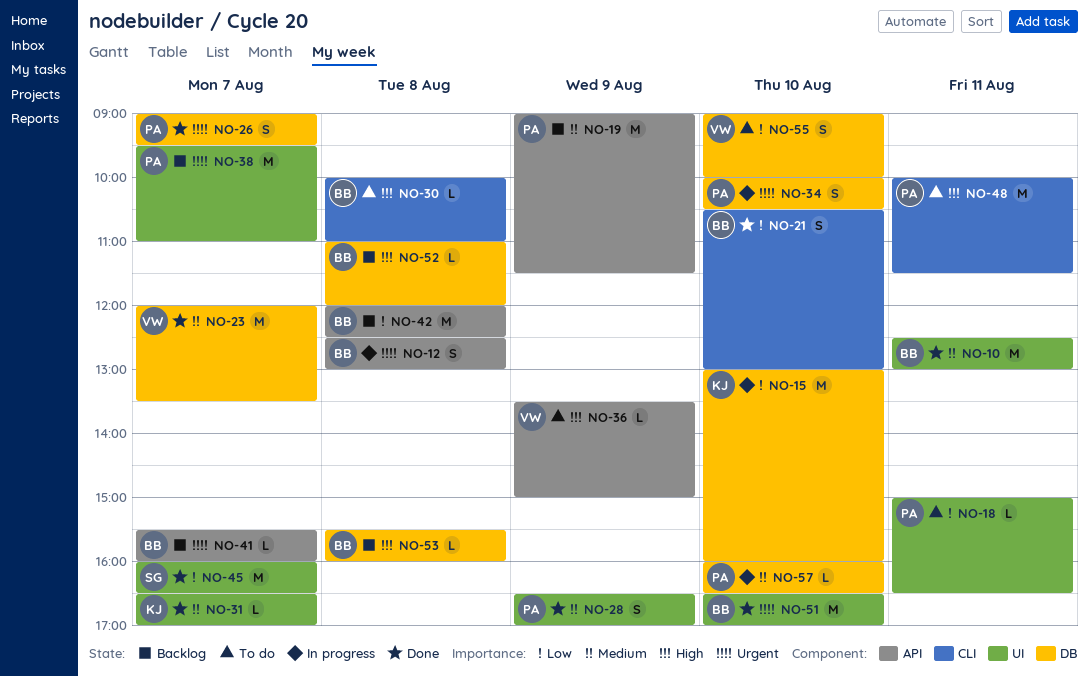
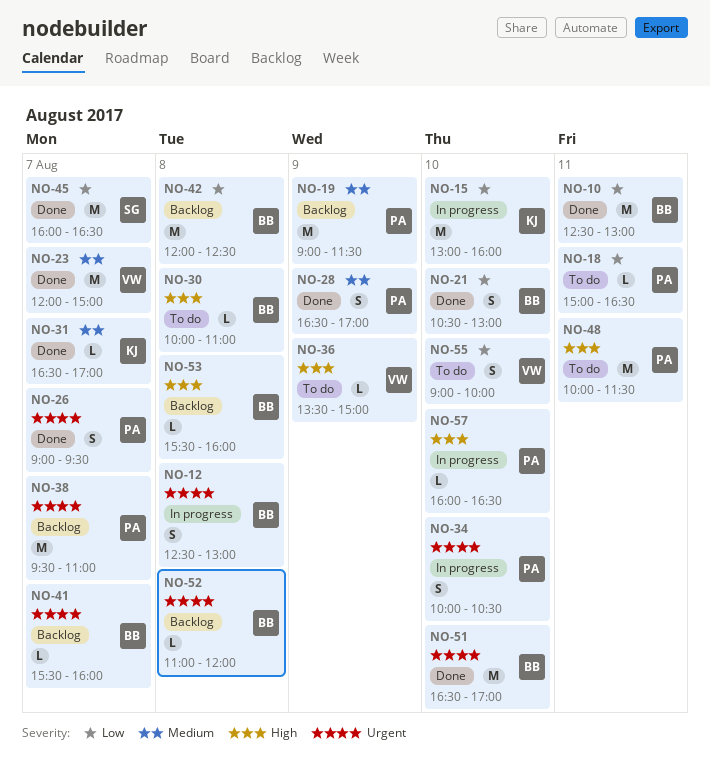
NO-10, priority: Medium -> Low
NO-23, ends: 13:30 -> 15:00
NO-52, priority: High -> Urgent
NO-57, priority: Medium -> High

